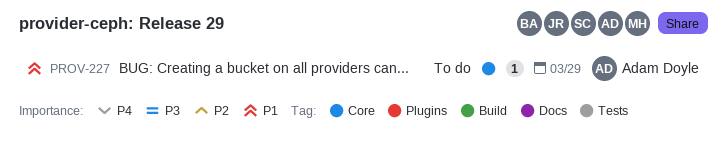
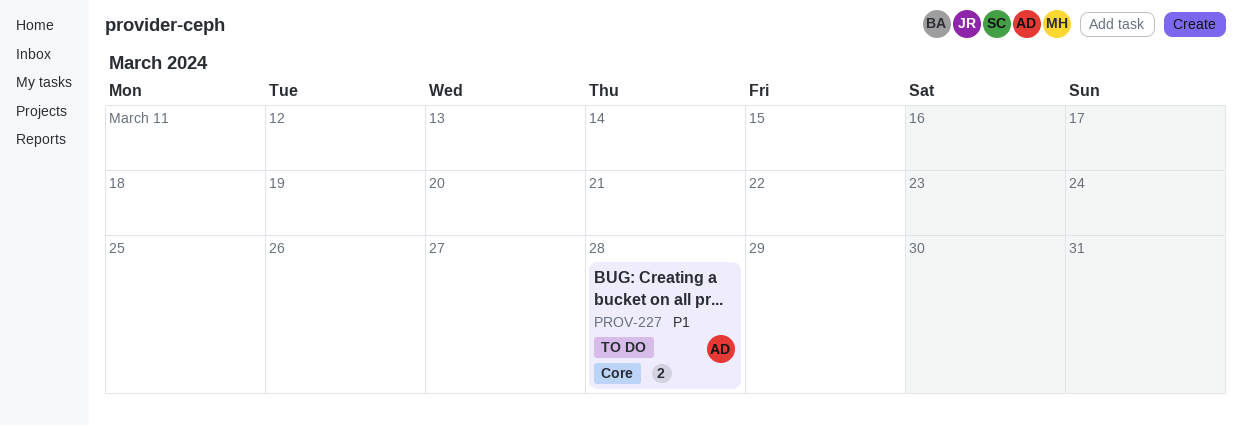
PROV-227, estimate: 1 -> 2
PROV-227, due: Mar 29 -> Mar 28

